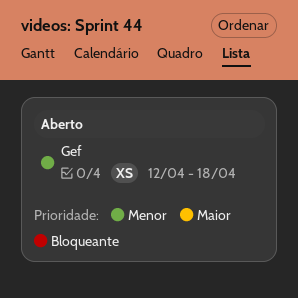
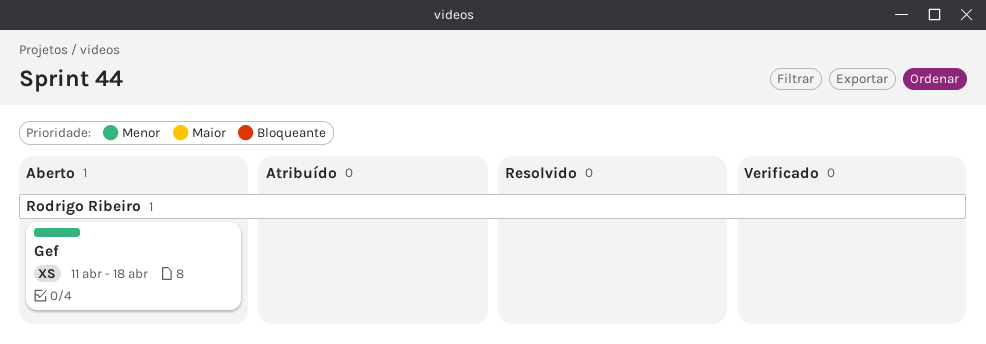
Gef, start: Apr 12 -> Apr 11

